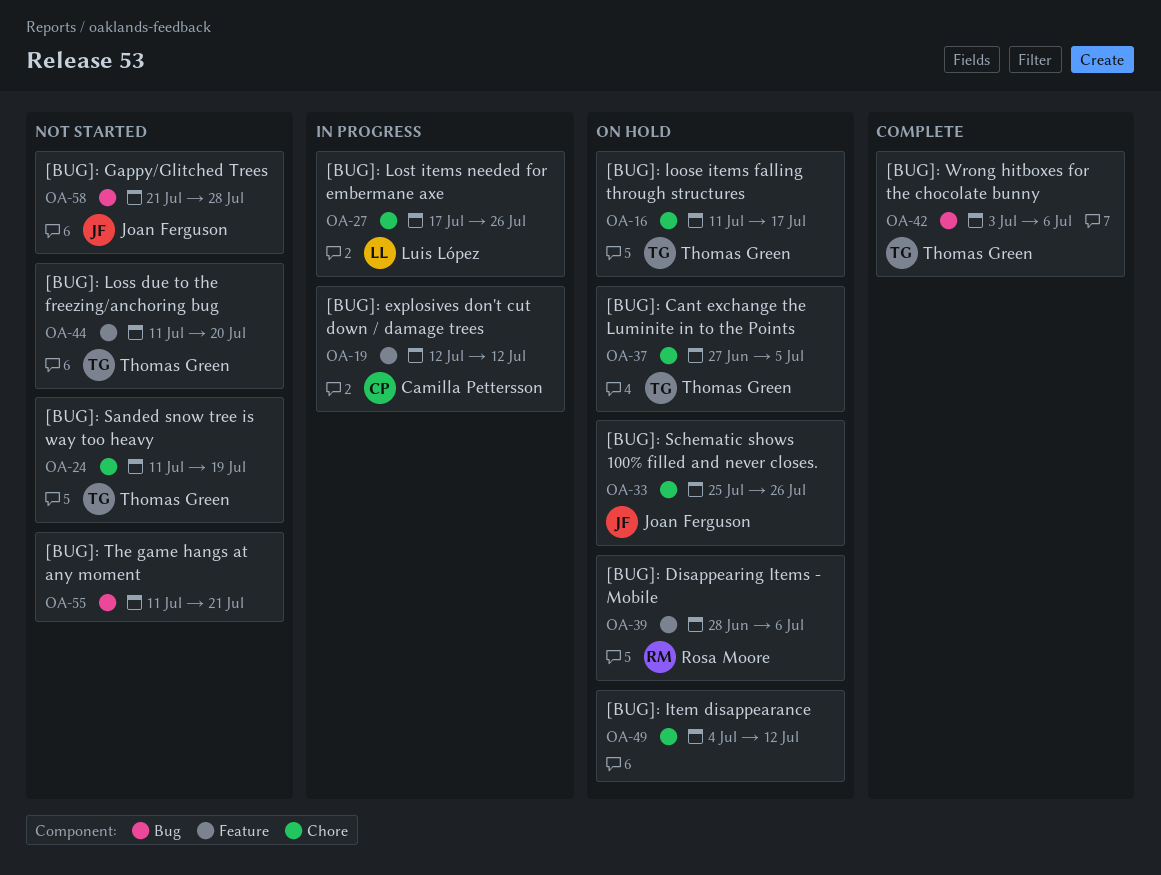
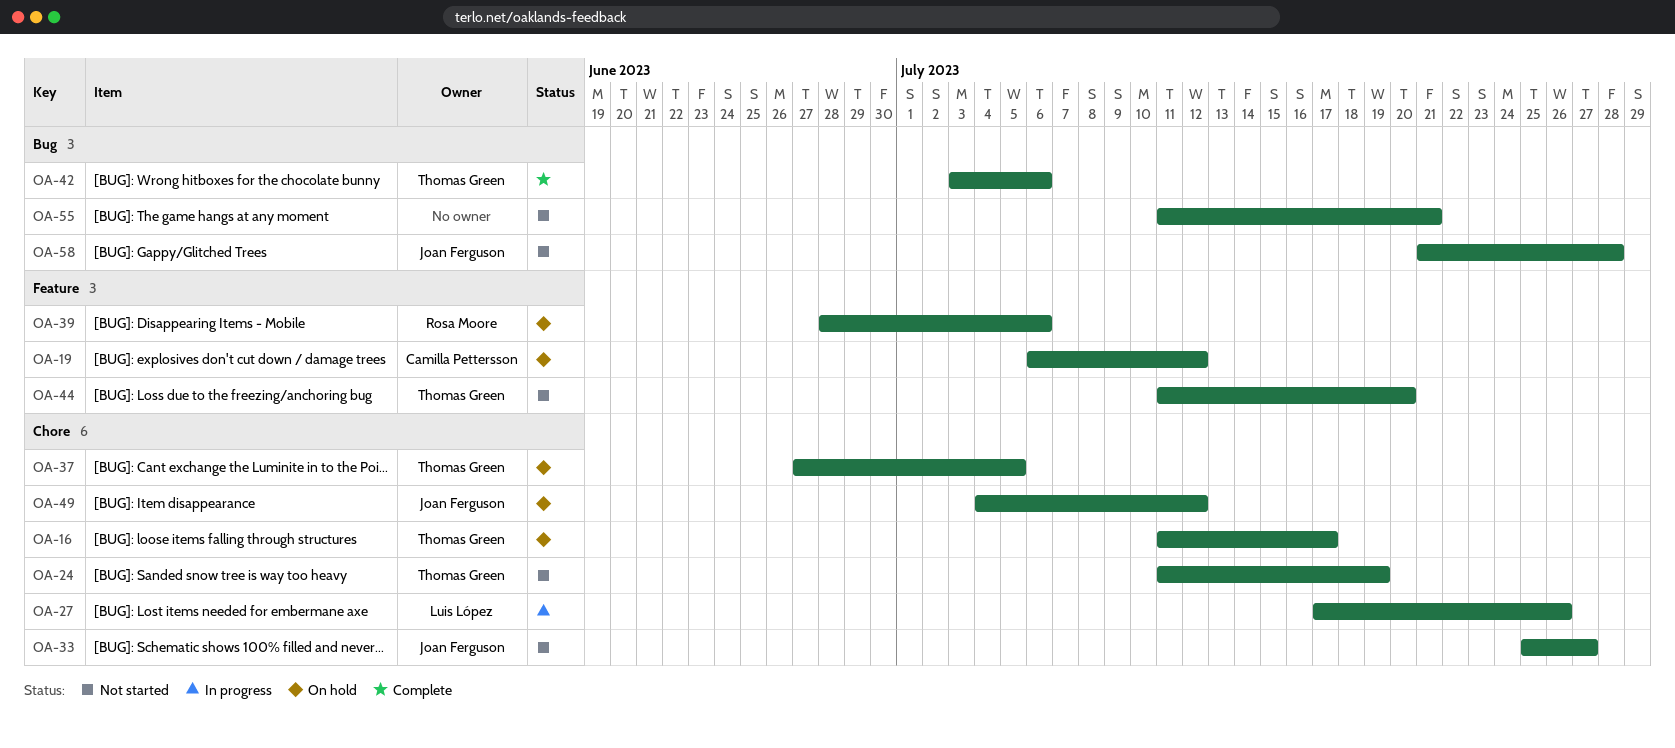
OA-19, status: In progress -> On hold
OA-19, start: Jul 12 -> Jul 6
OA-33, status: On hold -> Not started
OA-33, due: Jul 26 -> Jul 27
OA-49, owner: none -> Joan Ferguson

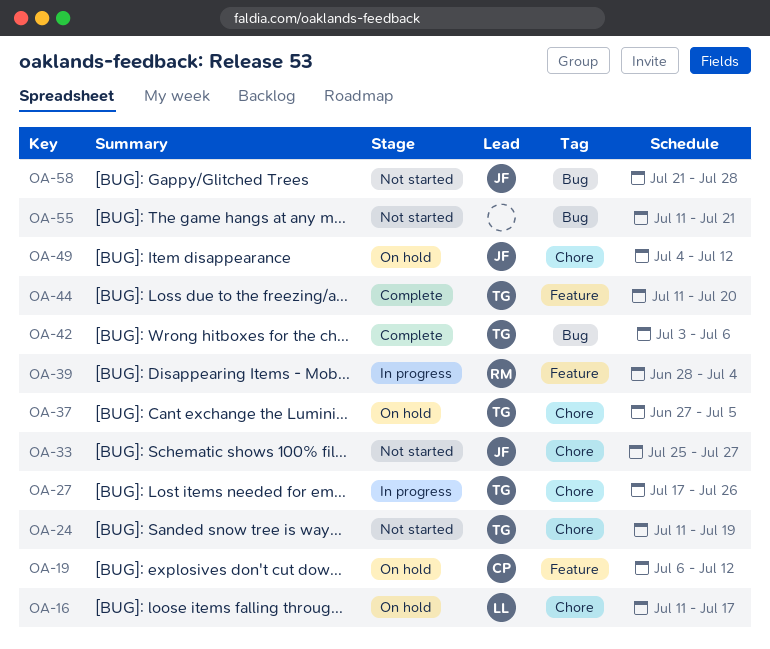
OA-16, owner: Thomas Green -> Luis López
OA-27, owner: Luis López -> Thomas Green
OA-39, status: On hold -> In progress
OA-39, due: Jul 6 -> Jul 4
OA-44, status: Not started -> Complete

